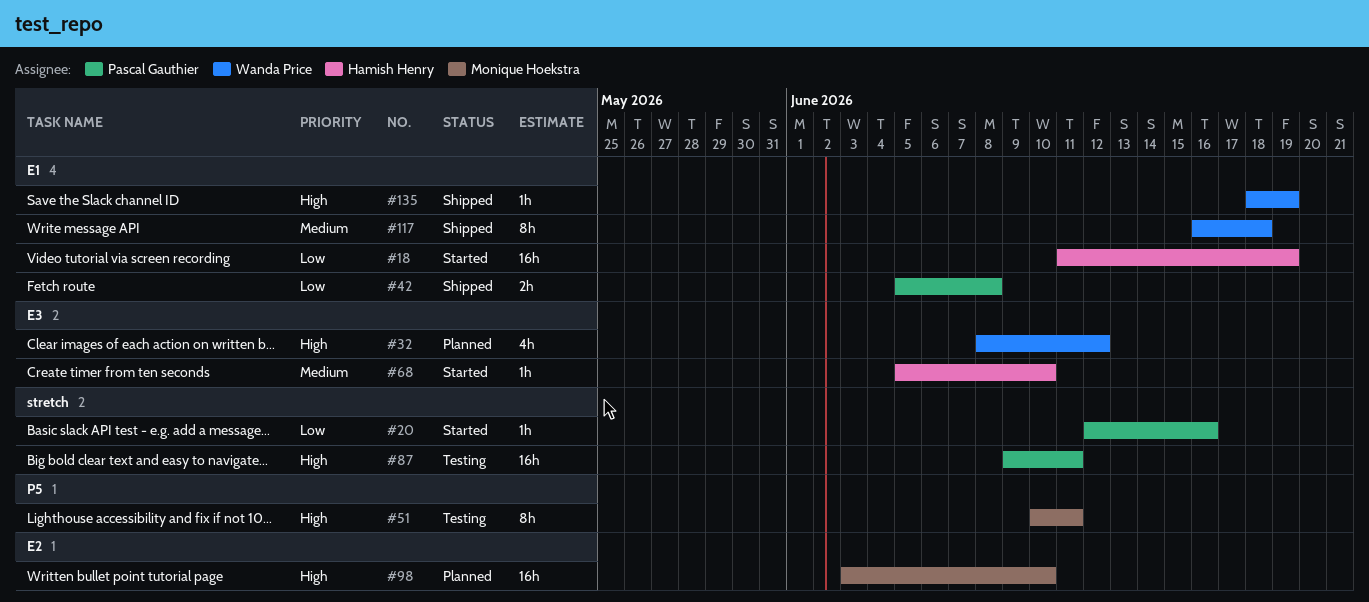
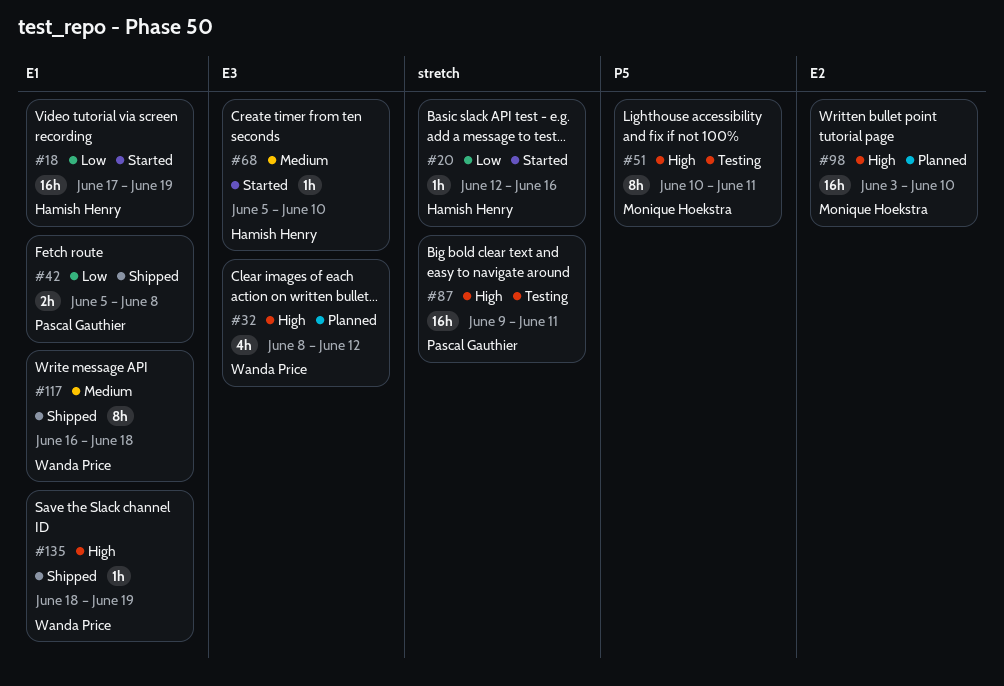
#18, start: Jun 11 -> Jun 17
#20, owner: Pascal Gauthier -> Hamish Henry

